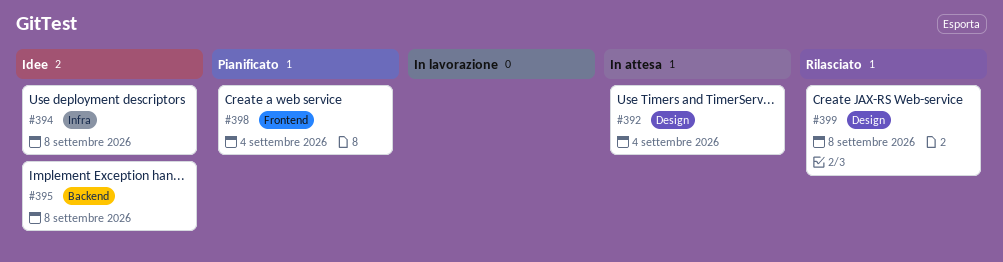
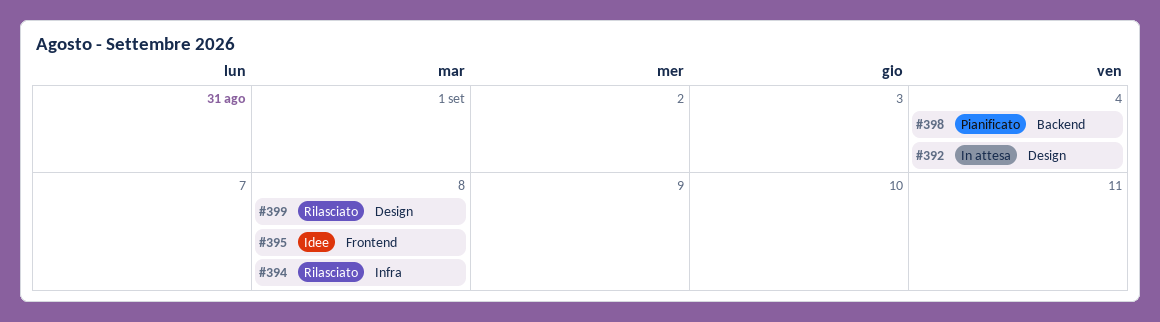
#394, status: Idee -> Rilasciato
#395, label: Backend -> Frontend
#398, label: Frontend -> Backend

